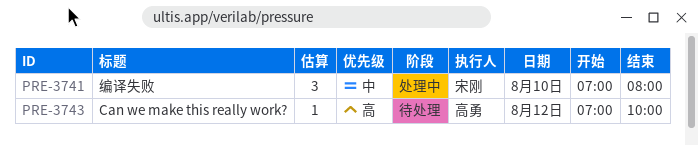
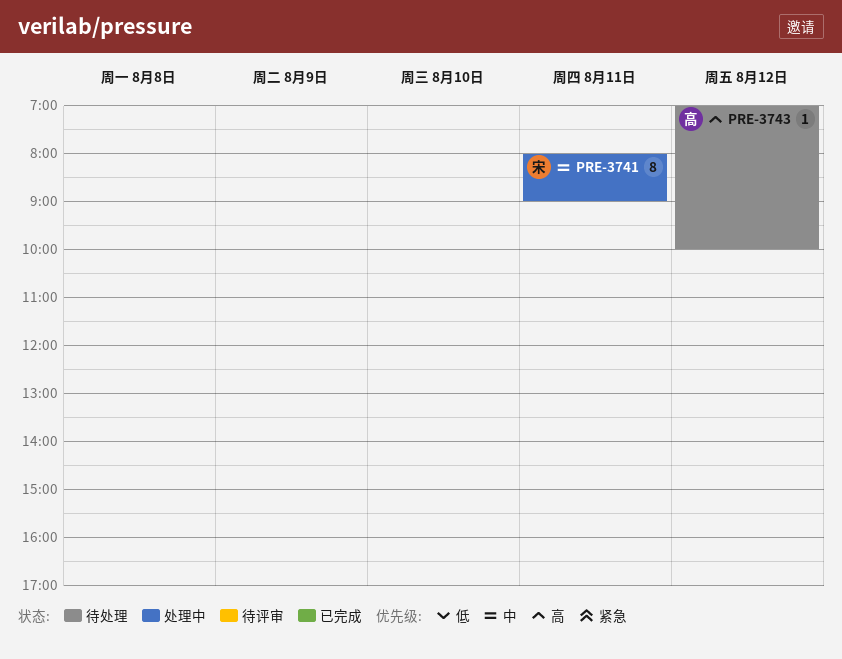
PRE-3741, estimate: 3 -> 8
PRE-3741, day: Aug 10 -> Aug 11
PRE-3741, begins: 07:00 -> 08:00
PRE-3741, ends: 08:00 -> 09:00

